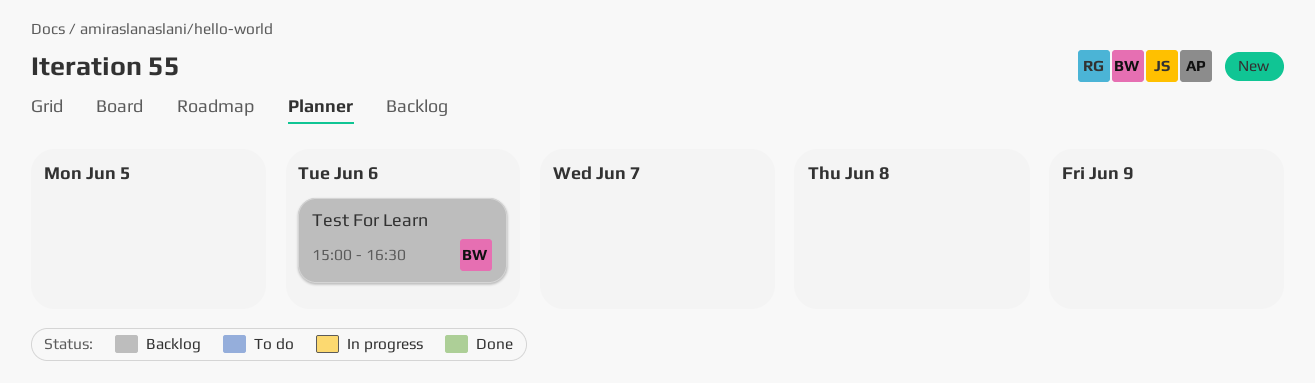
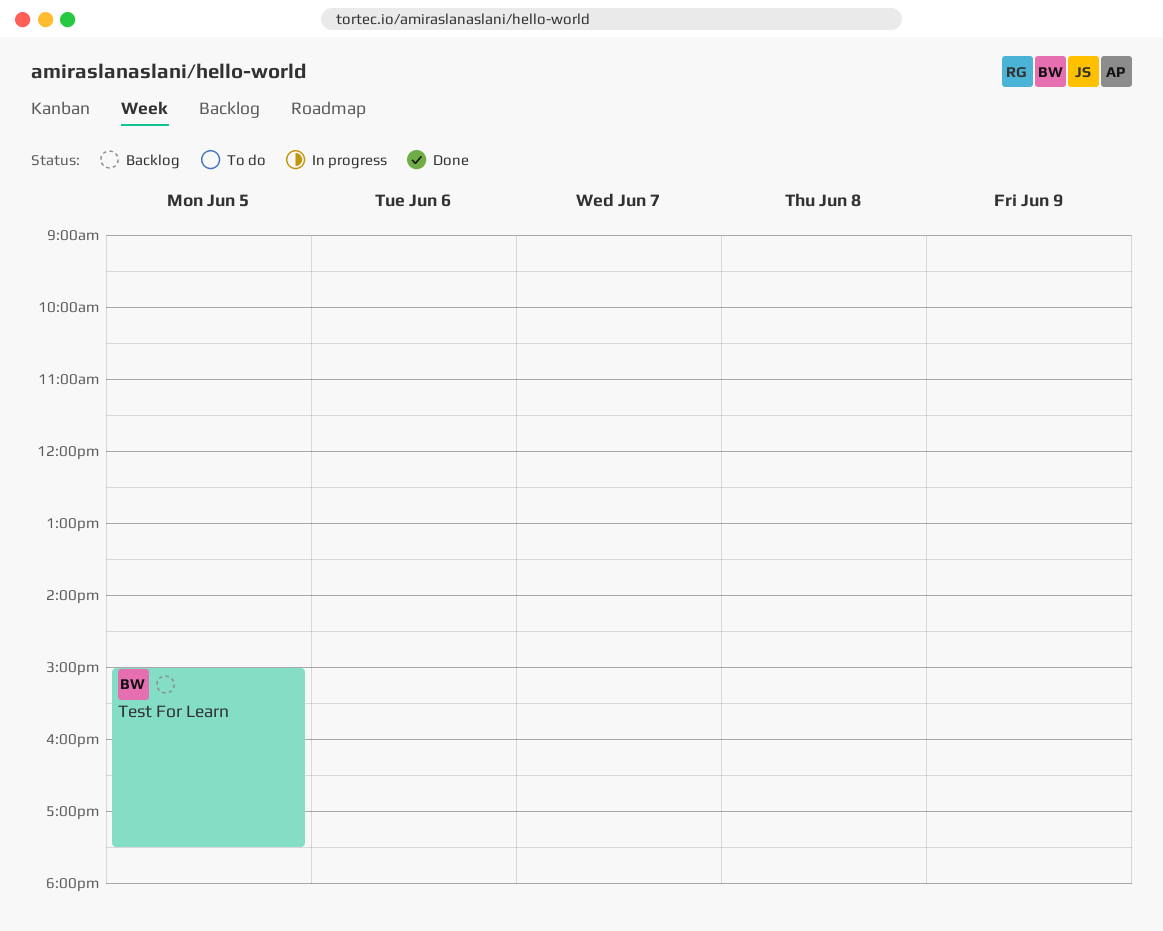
Test For Learn, day: Jun 6 -> Jun 5
Test For Learn, ends: 16:30 -> 17:30

